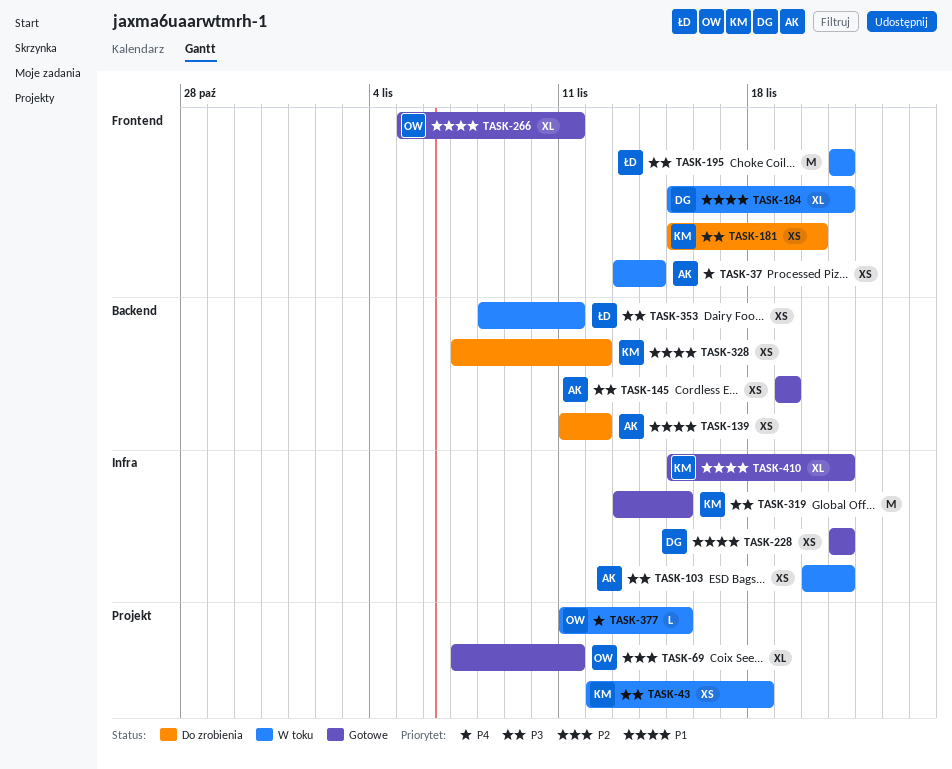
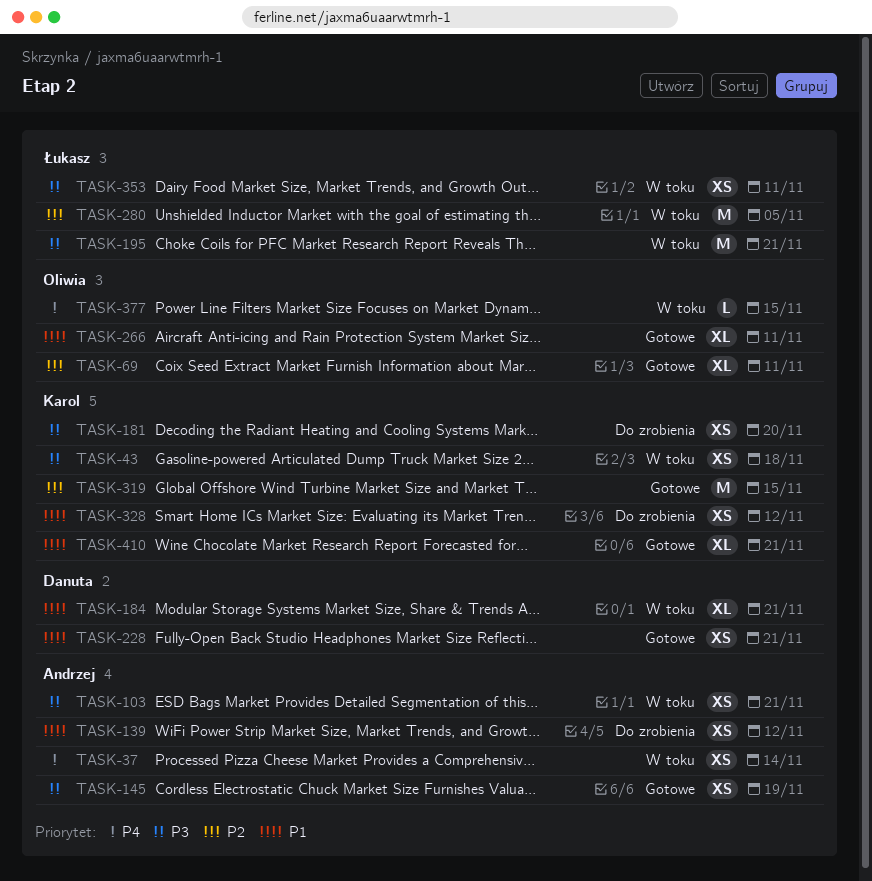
TASK-280: none -> present
TASK-319, priority: P3 -> P2

